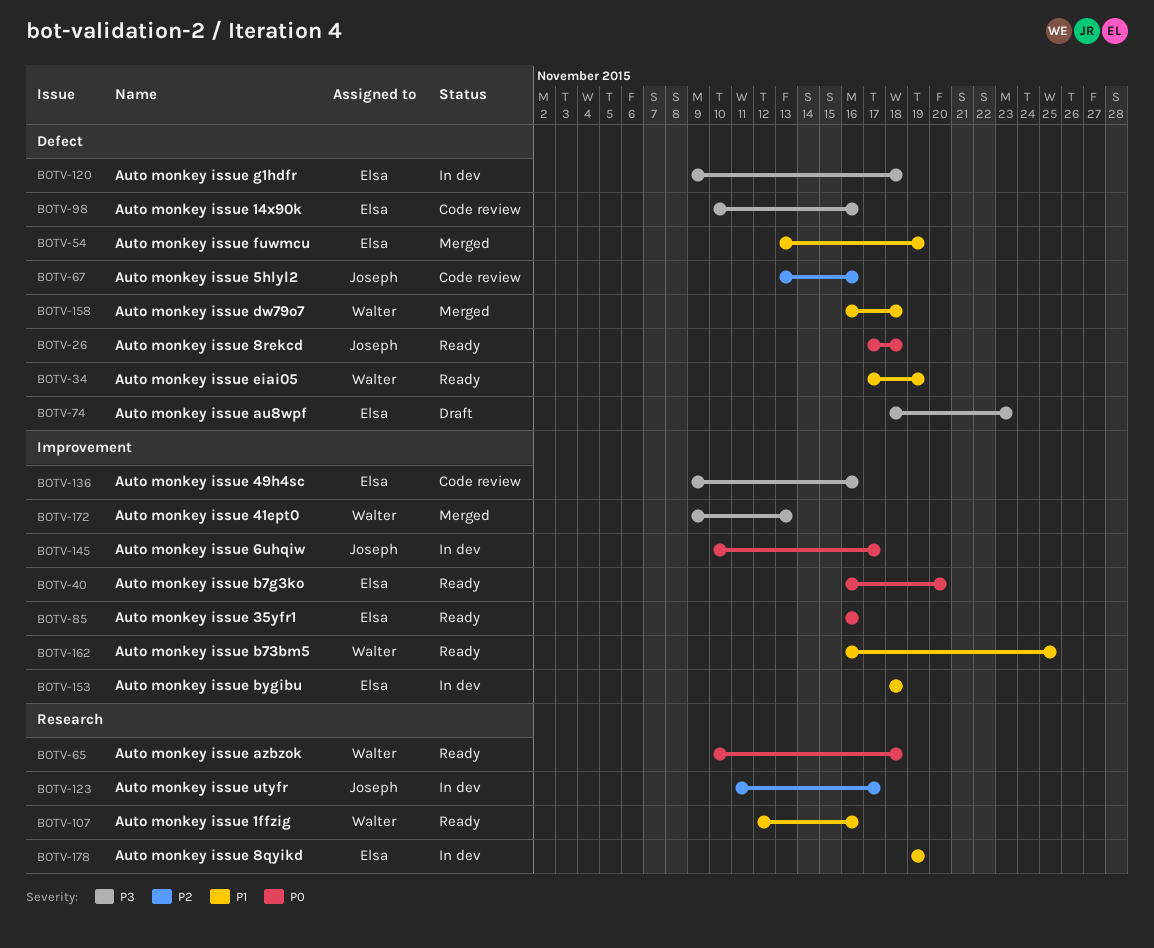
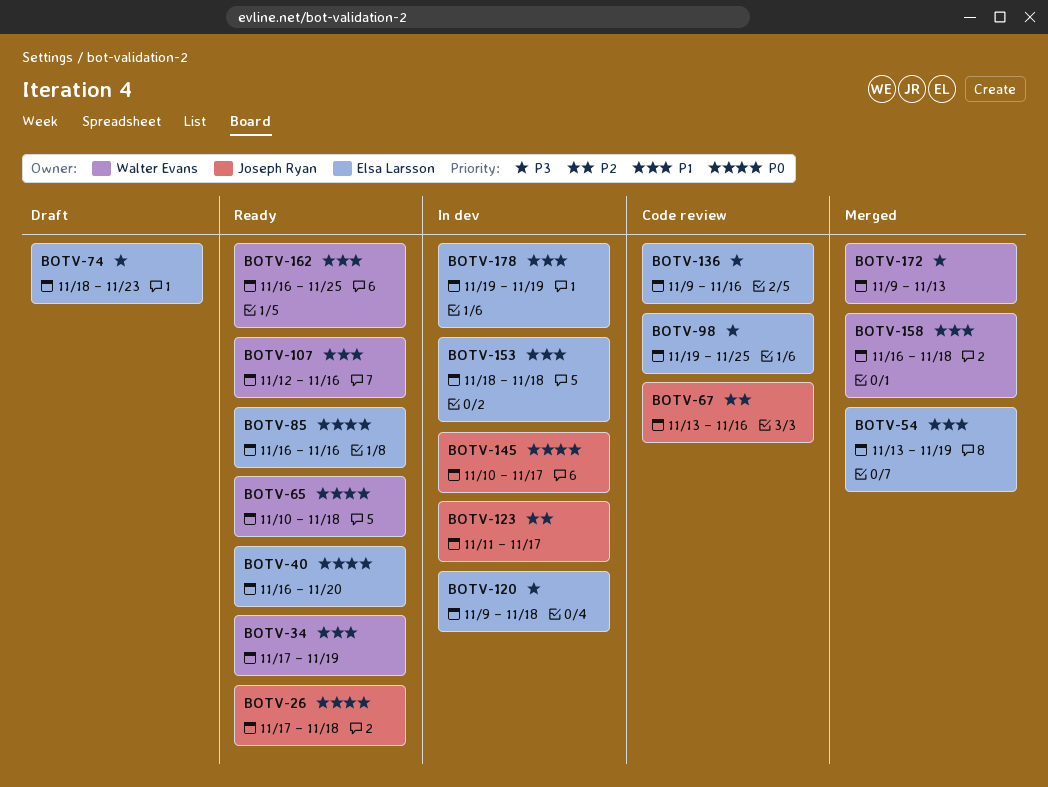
BOTV-98, start: Nov 10 -> Nov 19
BOTV-98, due: Nov 16 -> Nov 25

